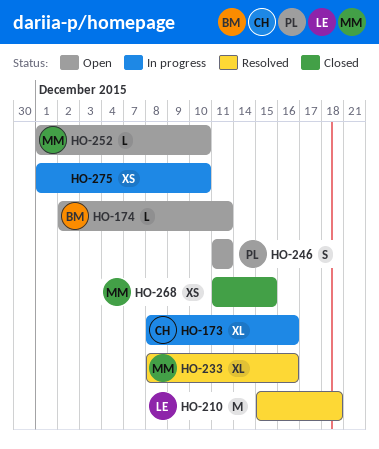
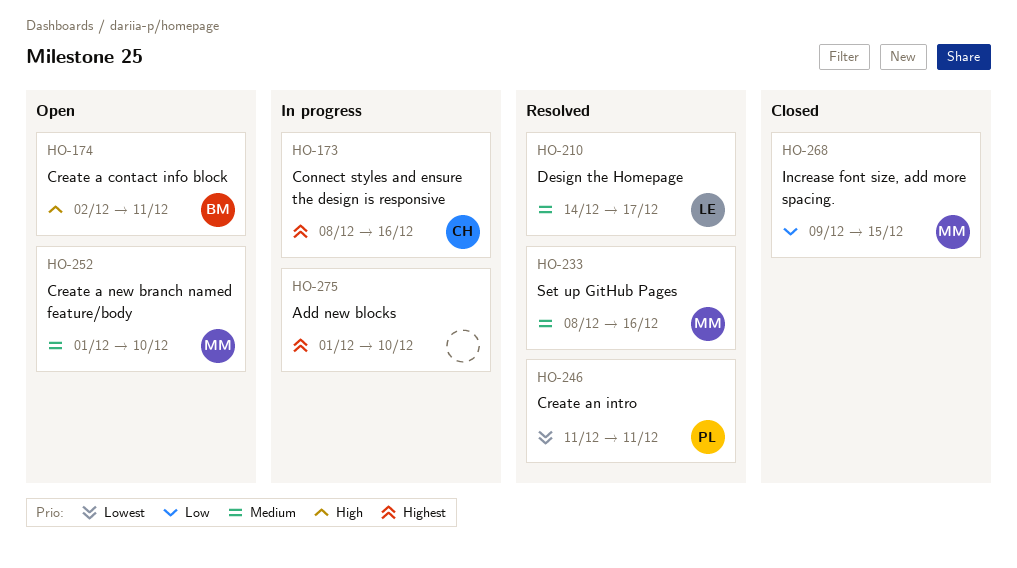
HO-210, start: Dec 15 -> Dec 14
HO-210, due: Dec 18 -> Dec 17
HO-246, status: Open -> Resolved
HO-268, start: Dec 11 -> Dec 9

